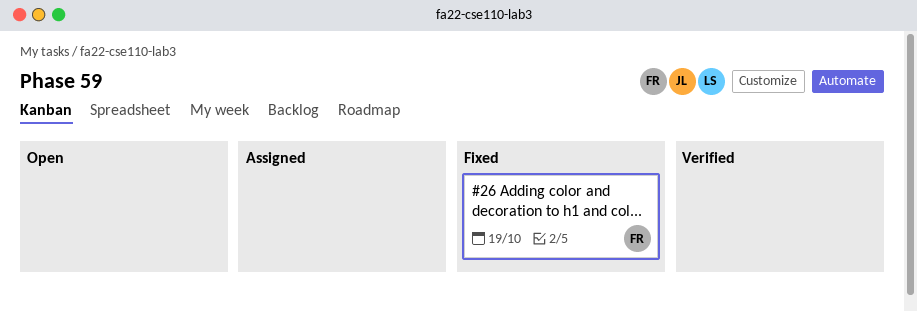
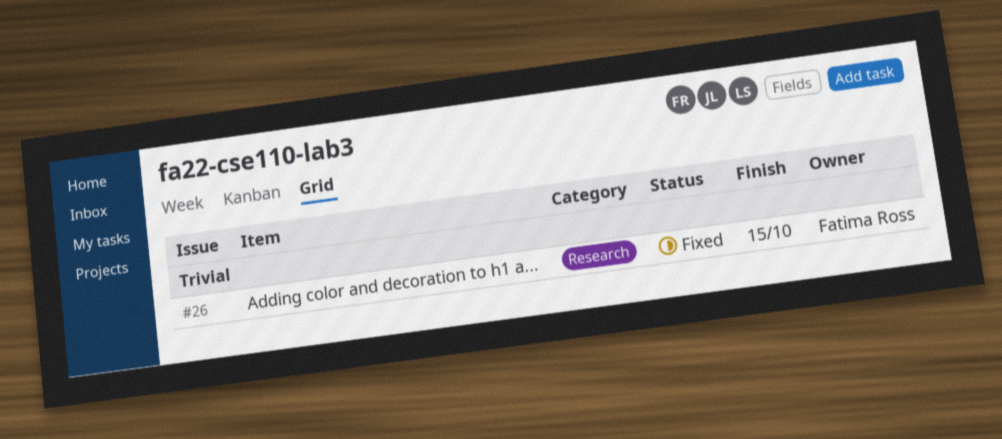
#26, due: Oct 19 -> Oct 15

